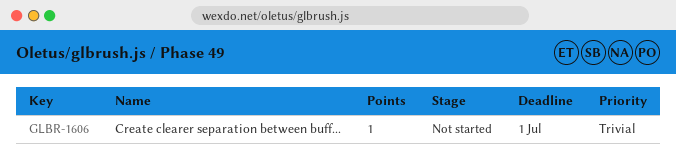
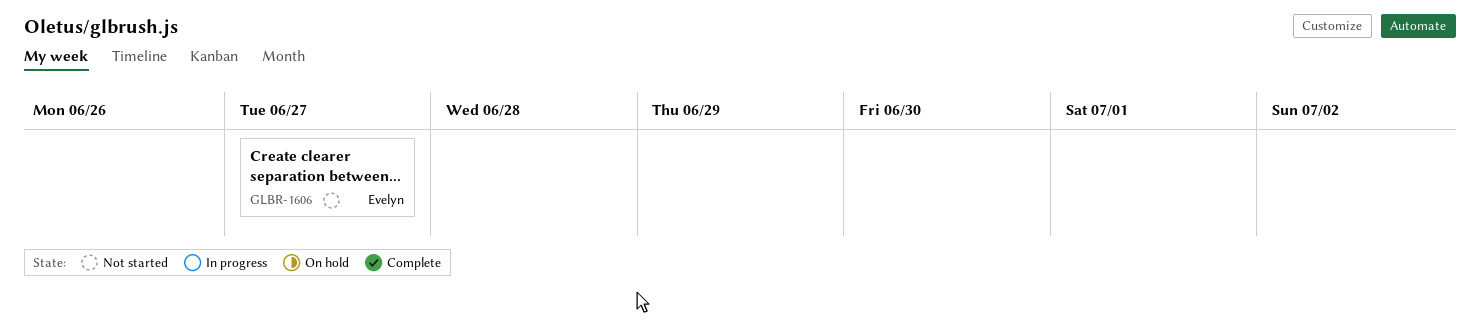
GLBR-1606, due: Jul 1 -> Jun 27

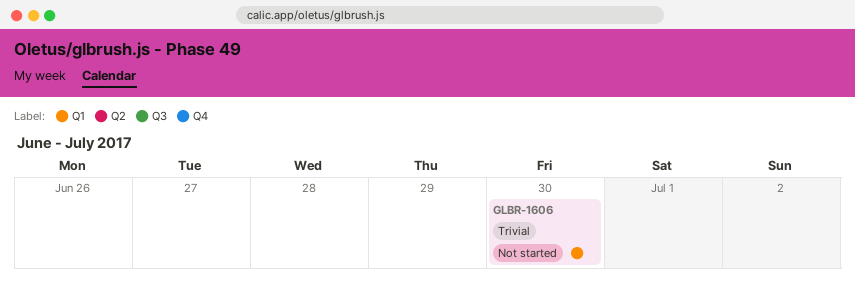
GLBR-1606, due: Jun 27 -> Jun 30

